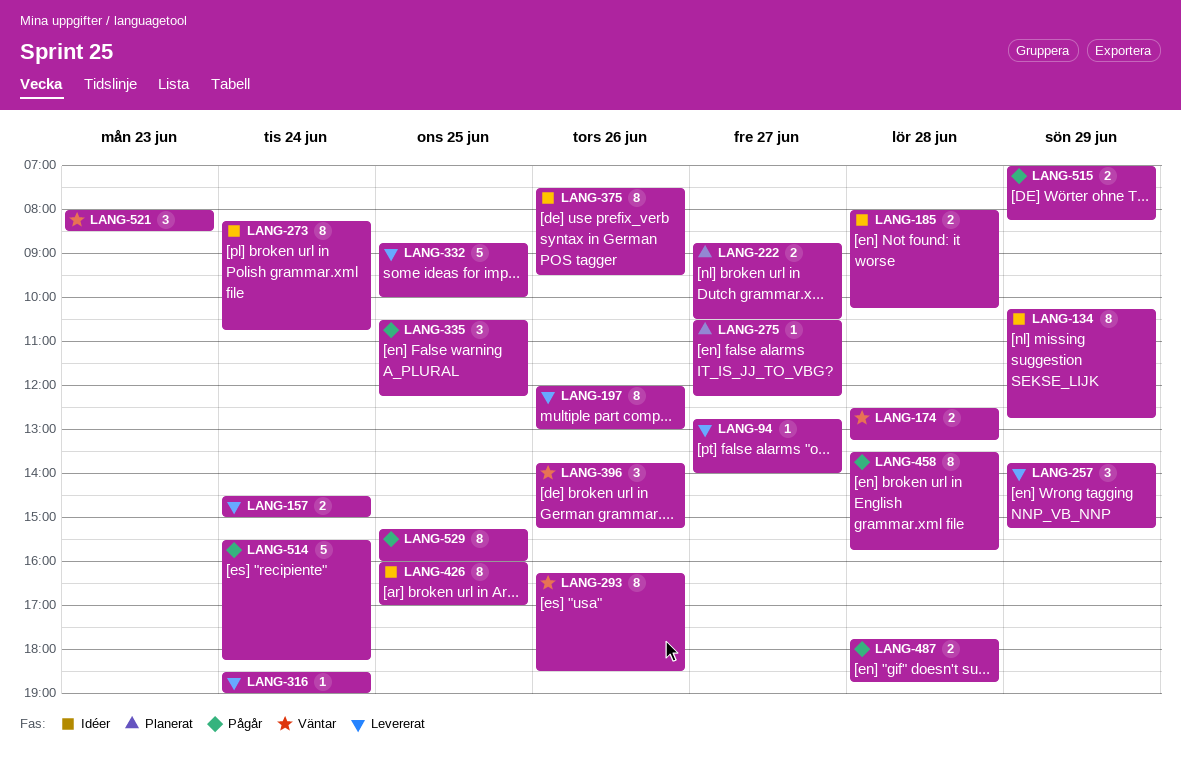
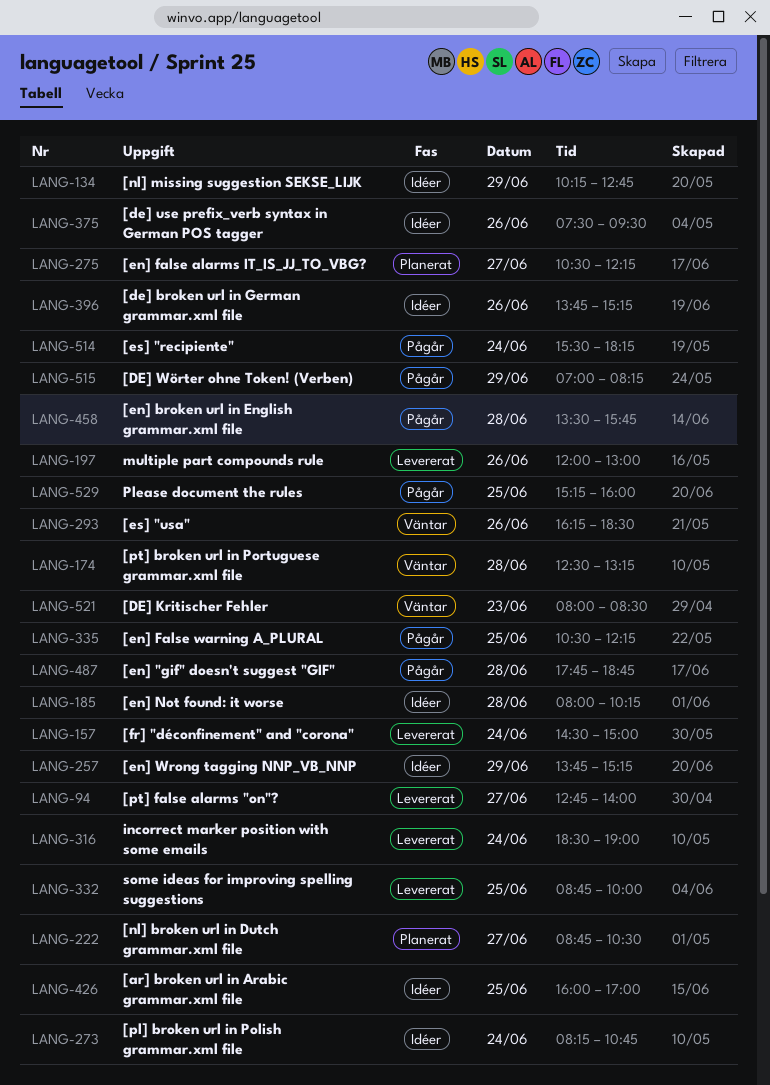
LANG-257, status: Levererat -> Idéer
LANG-396, status: Väntar -> Idéer

